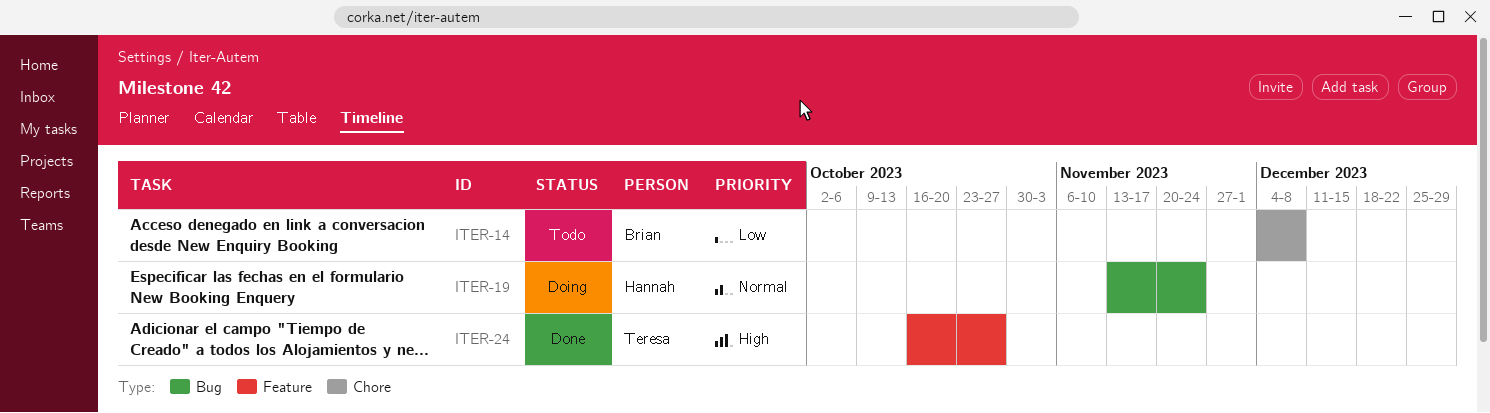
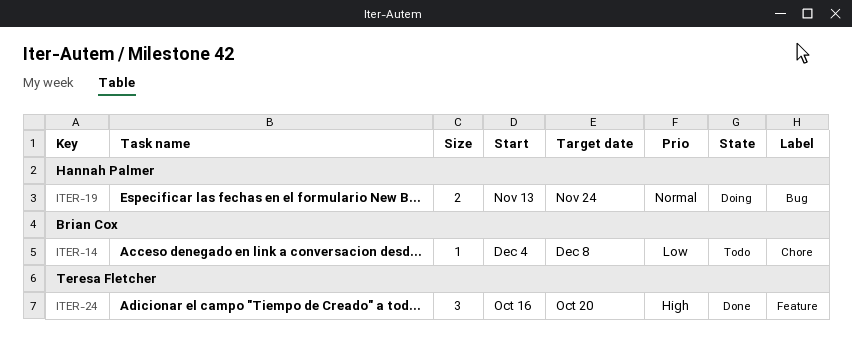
ITER-24, due: Oct 27 -> Oct 20

